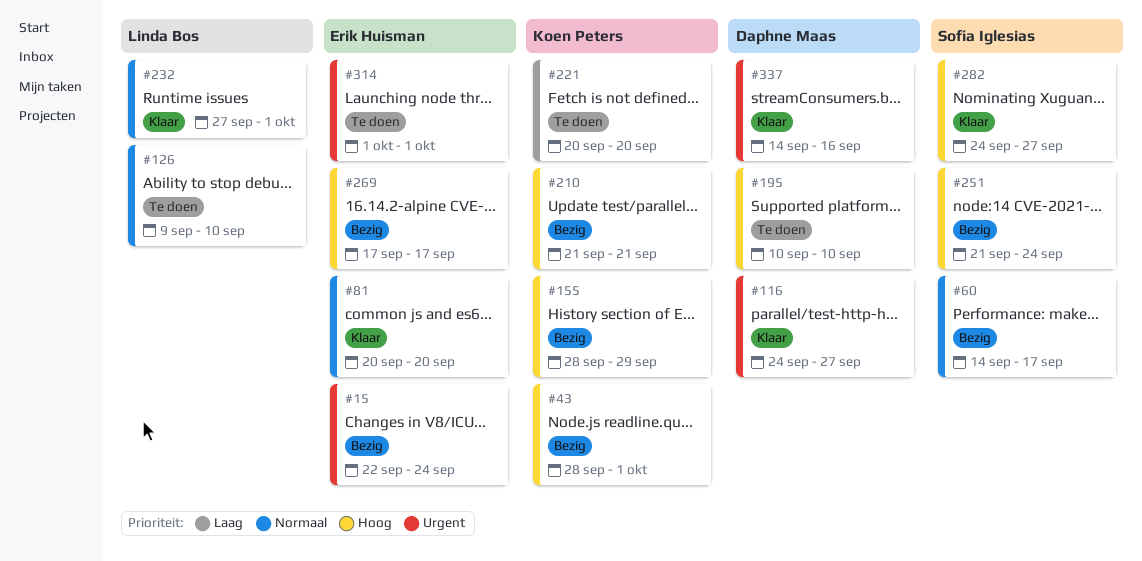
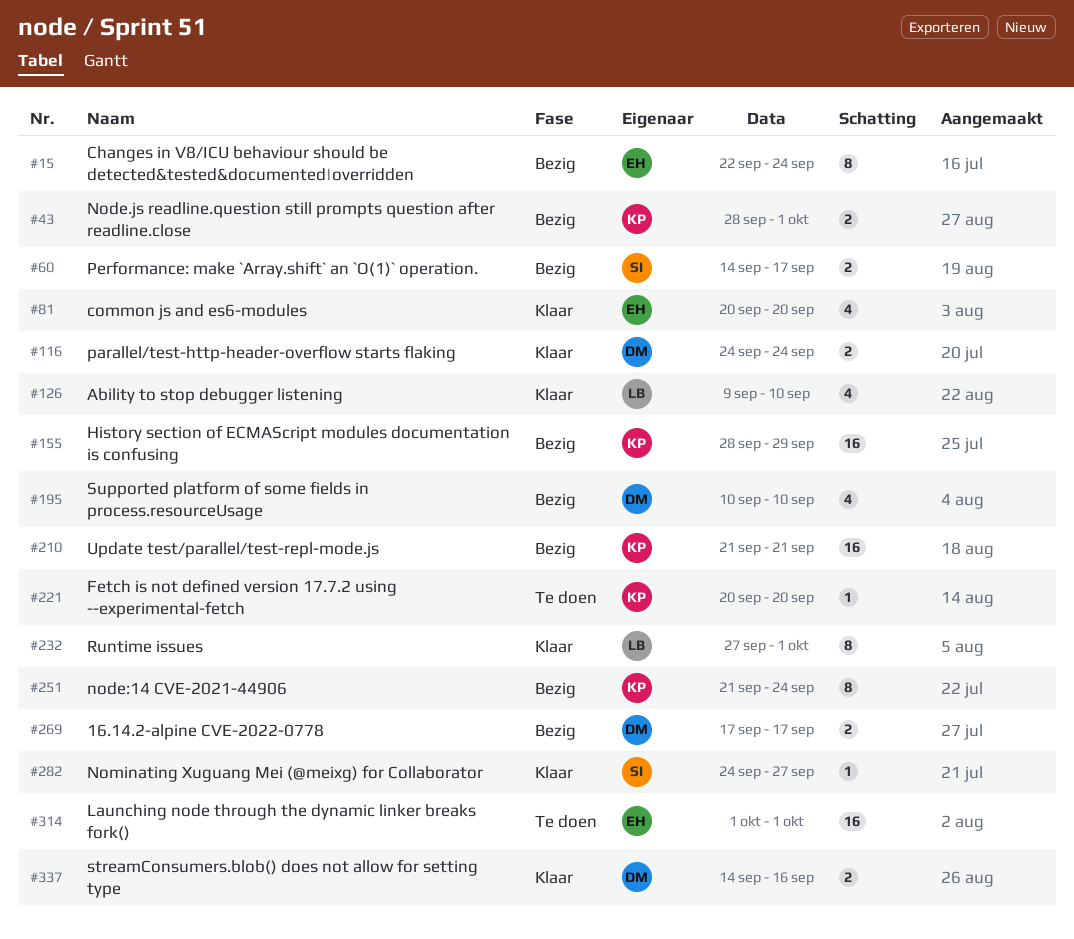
#116, due: Sep 27 -> Sep 24
#126, status: Te doen -> Klaar
#195, status: Te doen -> Bezig
#251, owner: Sofía Iglesias -> Koen Peters
#269, owner: Erik Huisman -> Daphne Maas

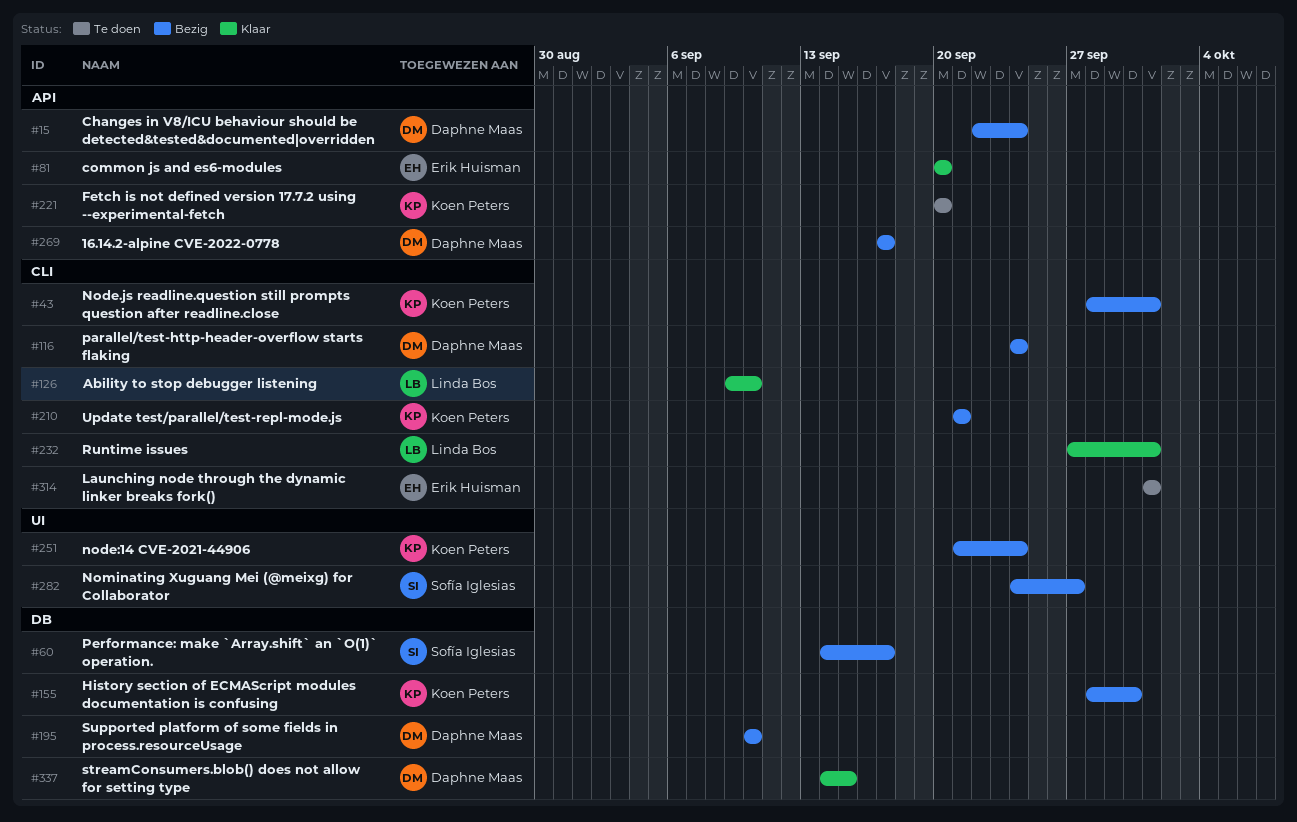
#15, owner: Erik Huisman -> Daphne Maas
#116, status: Klaar -> Bezig
#155, due: Sep 29 -> Sep 30
#282, status: Klaar -> Bezig
#337, due: Sep 16 -> Sep 15

